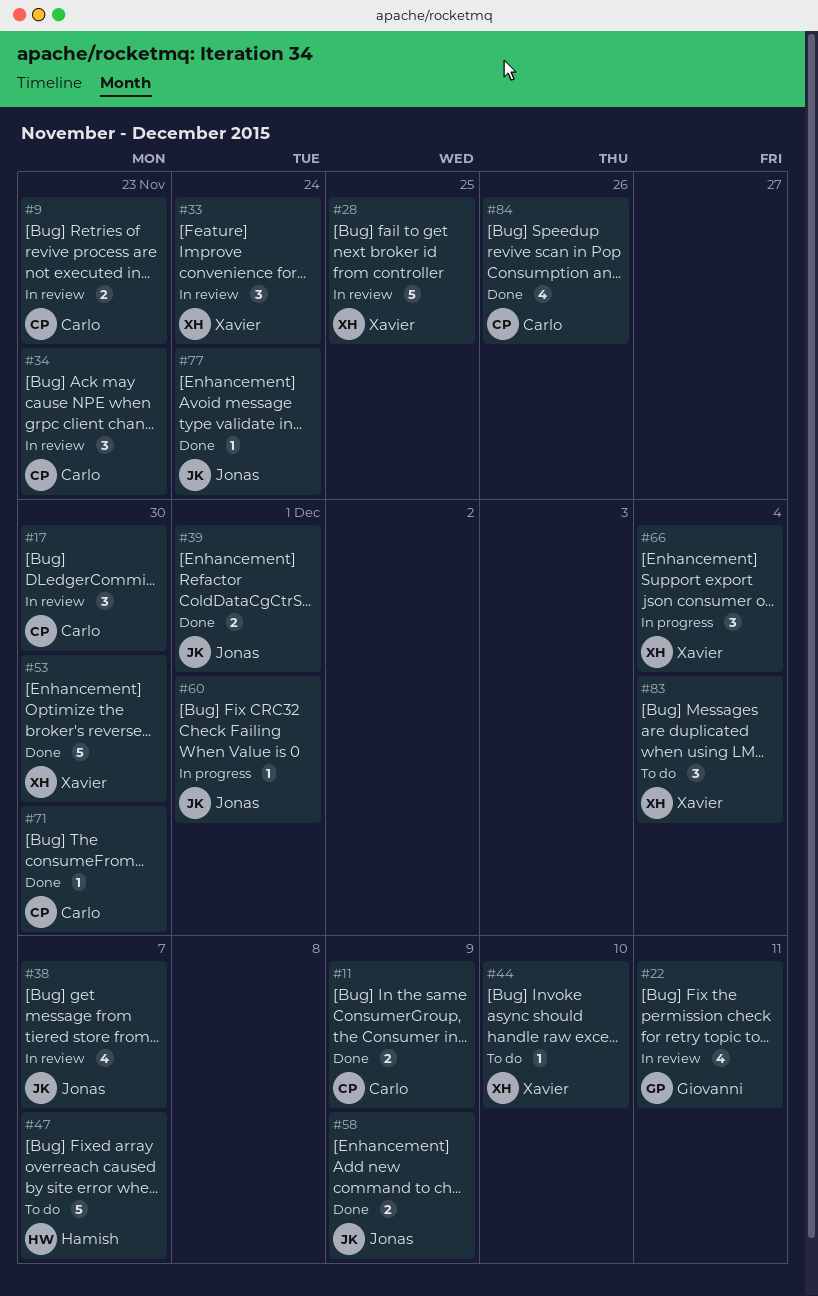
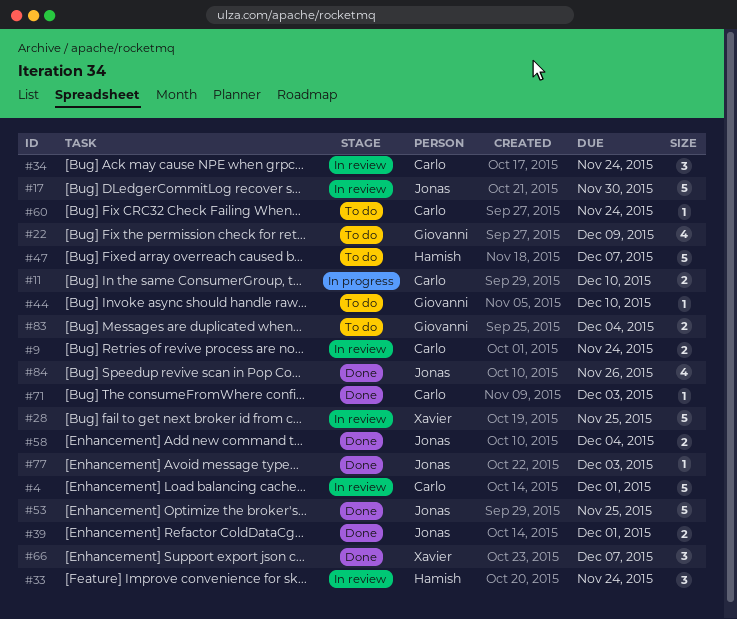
#4: none -> present
#9, due: Nov 23 -> Nov 24
#11, status: Done -> In progress
#11, due: Dec 9 -> Dec 10
#17, owner: Carlo -> Jonas
#17, estimate: 3 -> 5
#22, status: In review -> To do
#22, due: Dec 11 -> Dec 9
#33, owner: Xavier -> Hamish
#34, due: Nov 23 -> Nov 24
#38: present -> none
#44, owner: Xavier -> Giovanni
#53, owner: Xavier -> Jonas
#53, due: Nov 30 -> Nov 25
#58, due: Dec 9 -> Dec 4
#60, status: In progress -> To do
#60, owner: Jonas -> Carlo
#60, due: Dec 1 -> Nov 24
#66, status: In progress -> Done
#66, due: Dec 4 -> Dec 7
#71, due: Nov 30 -> Dec 3
#77, due: Nov 24 -> Dec 3
#83, owner: Xavier -> Giovanni
#83, estimate: 3 -> 2
#84, owner: Carlo -> Jonas

